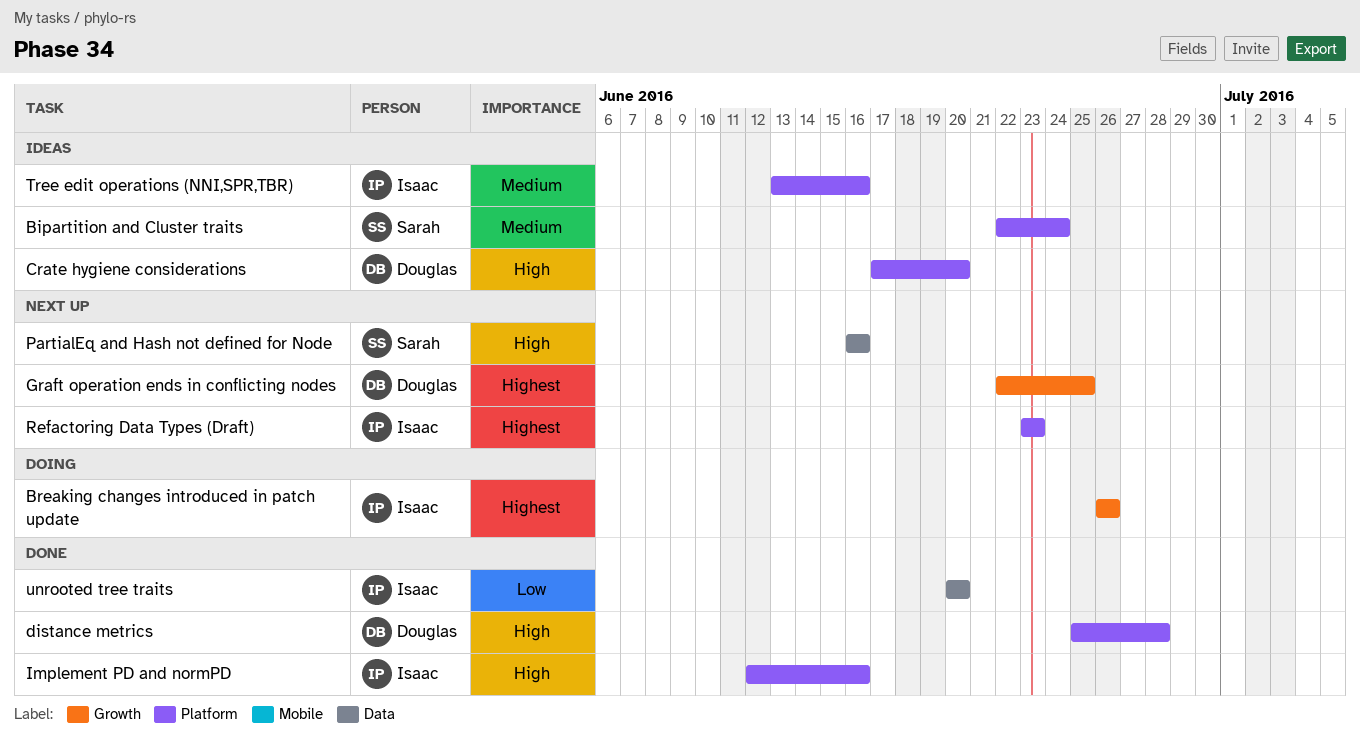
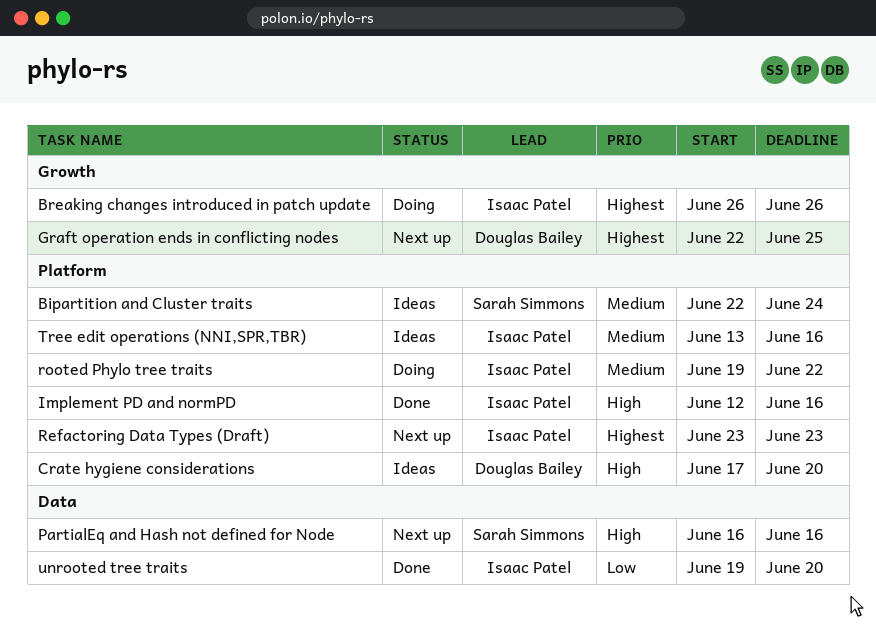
distance metrics: present -> none
rooted Phylo tree traits: none -> present
unrooted tree traits, start: Jun 20 -> Jun 19

